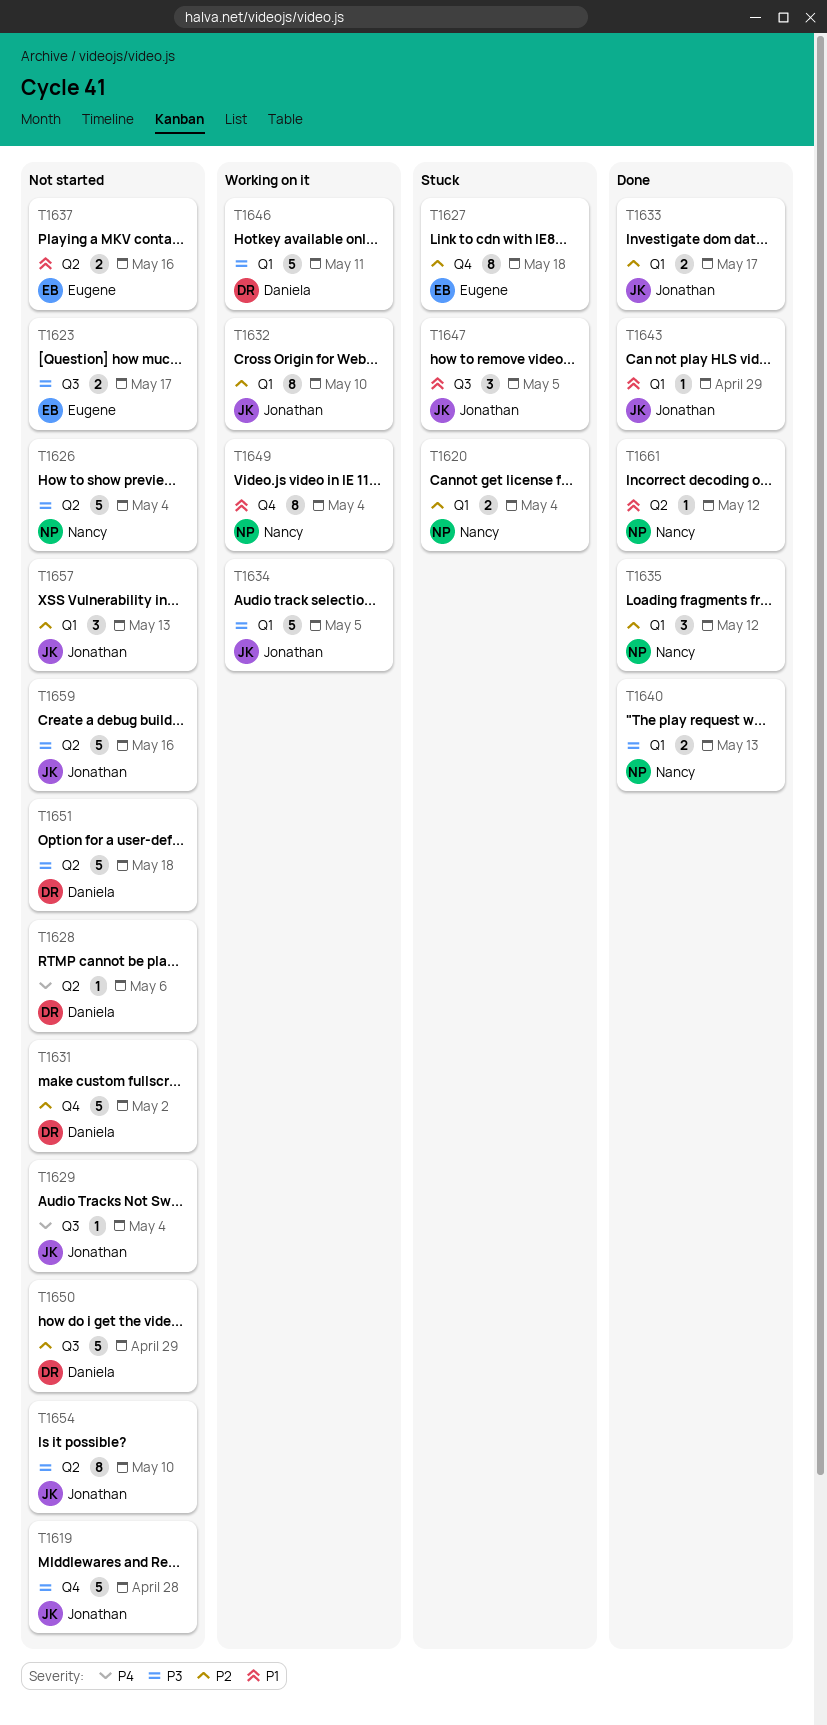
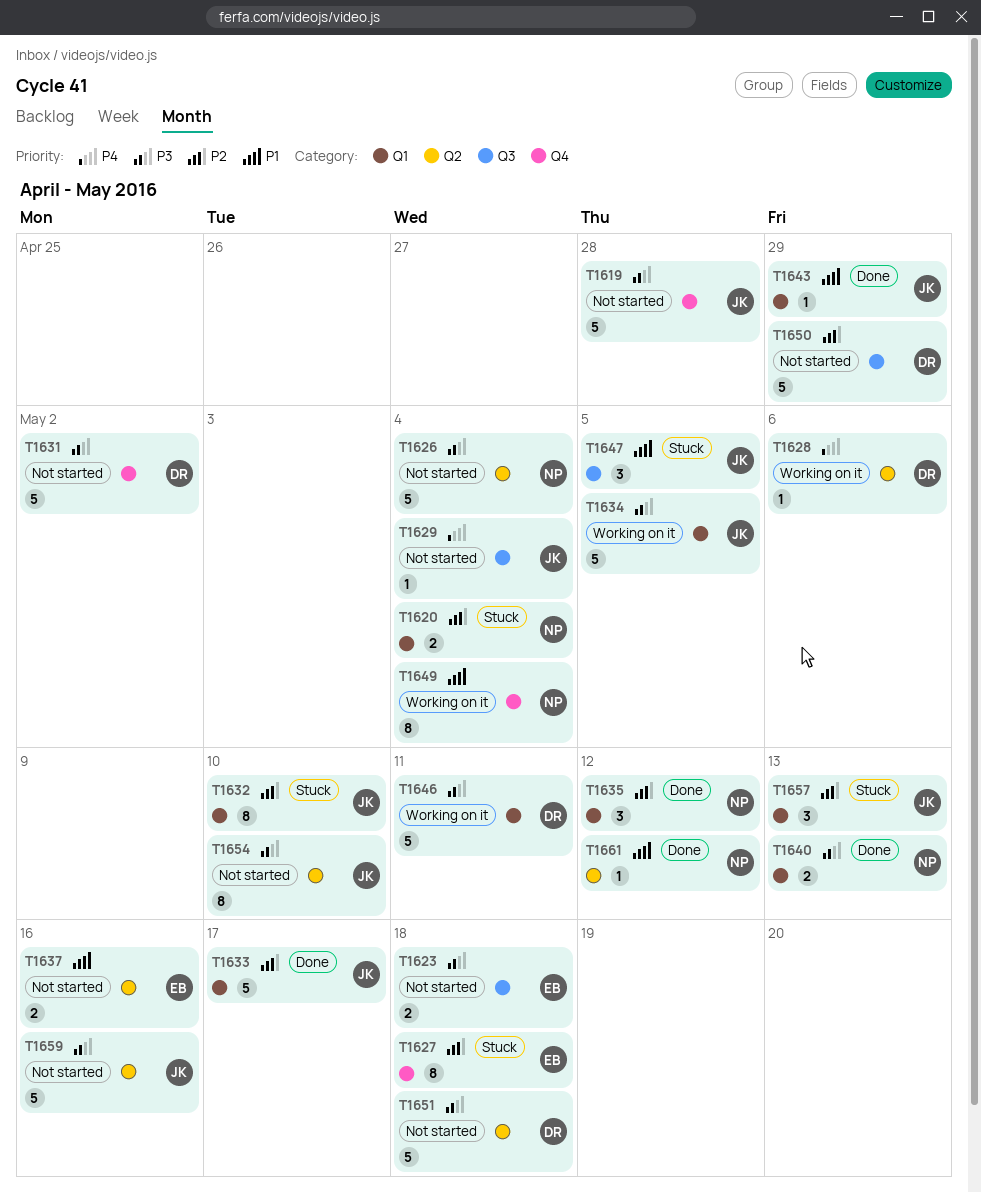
T1623, due: May 17 -> May 18
T1628, status: Not started -> Working on it
T1631, priority: P2 -> P3
T1632, status: Working on it -> Stuck
T1633, estimate: 2 -> 5
T1657, status: Not started -> Stuck

